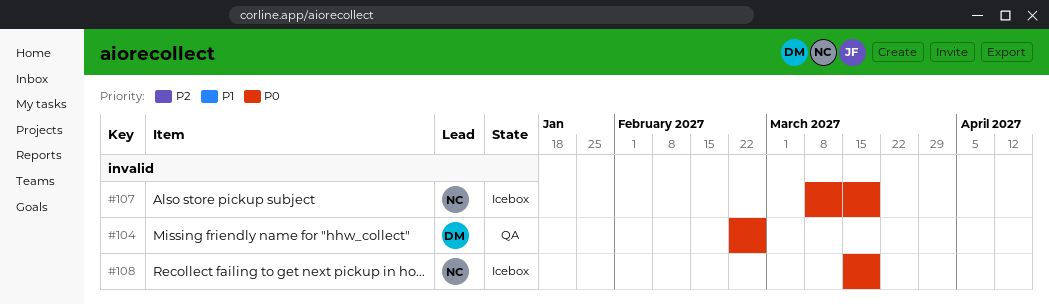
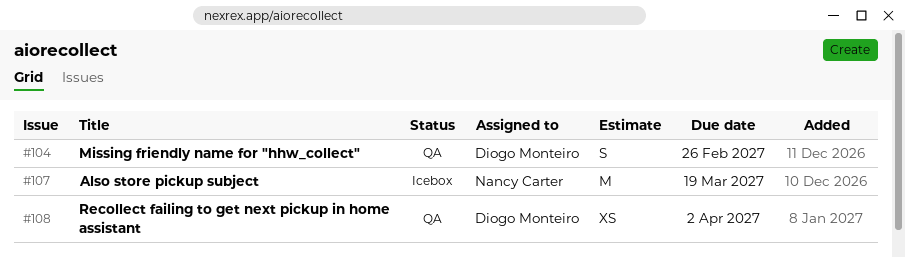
#108, status: Icebox -> QA
#108, owner: Nancy Carter -> Diogo Monteiro
#108, due: Mar 19 -> Apr 2

